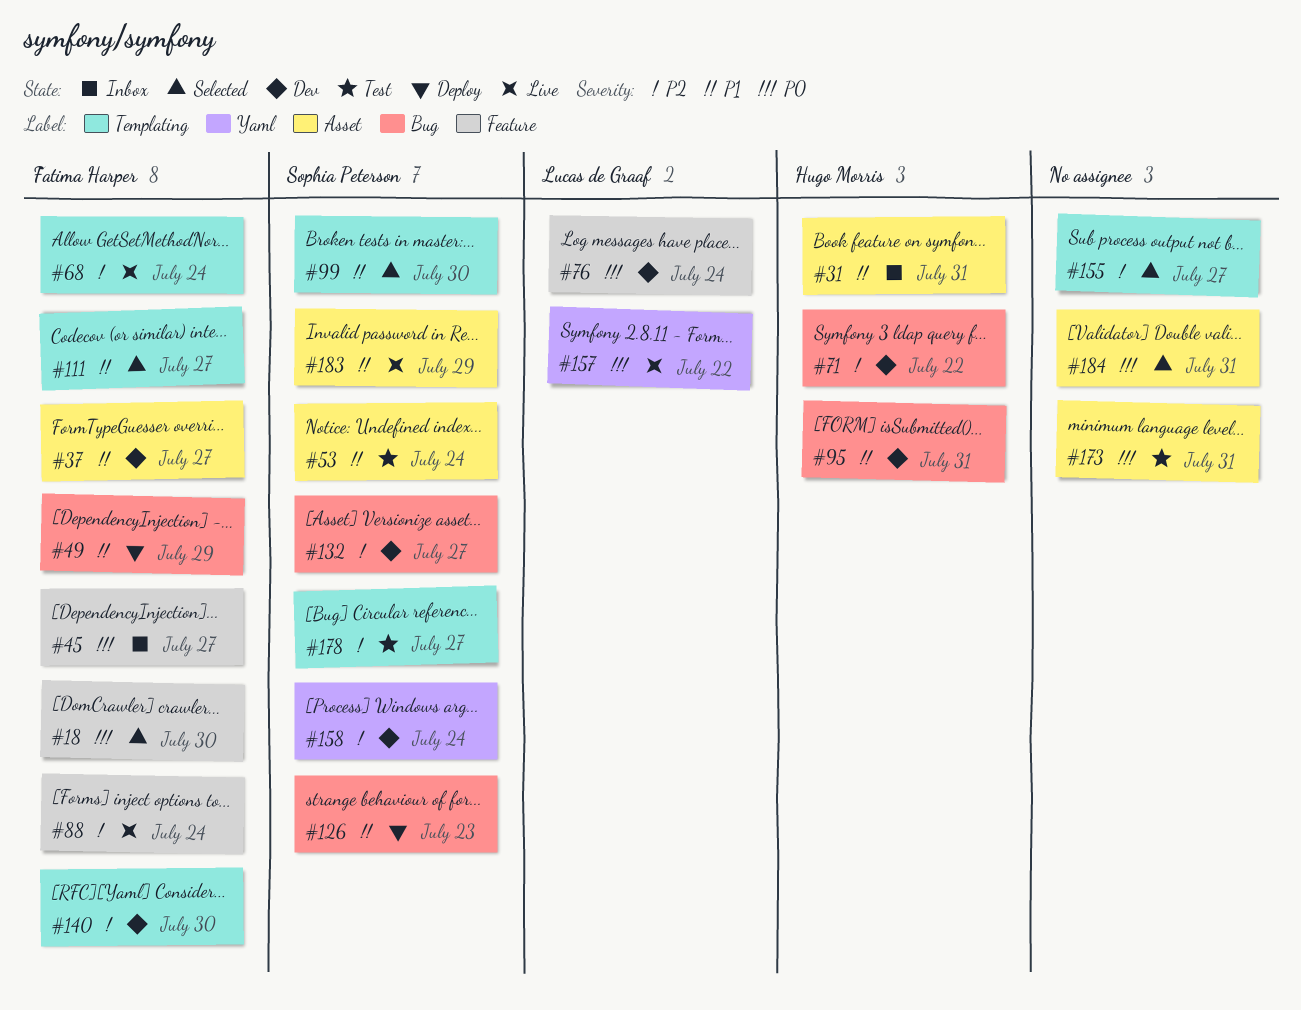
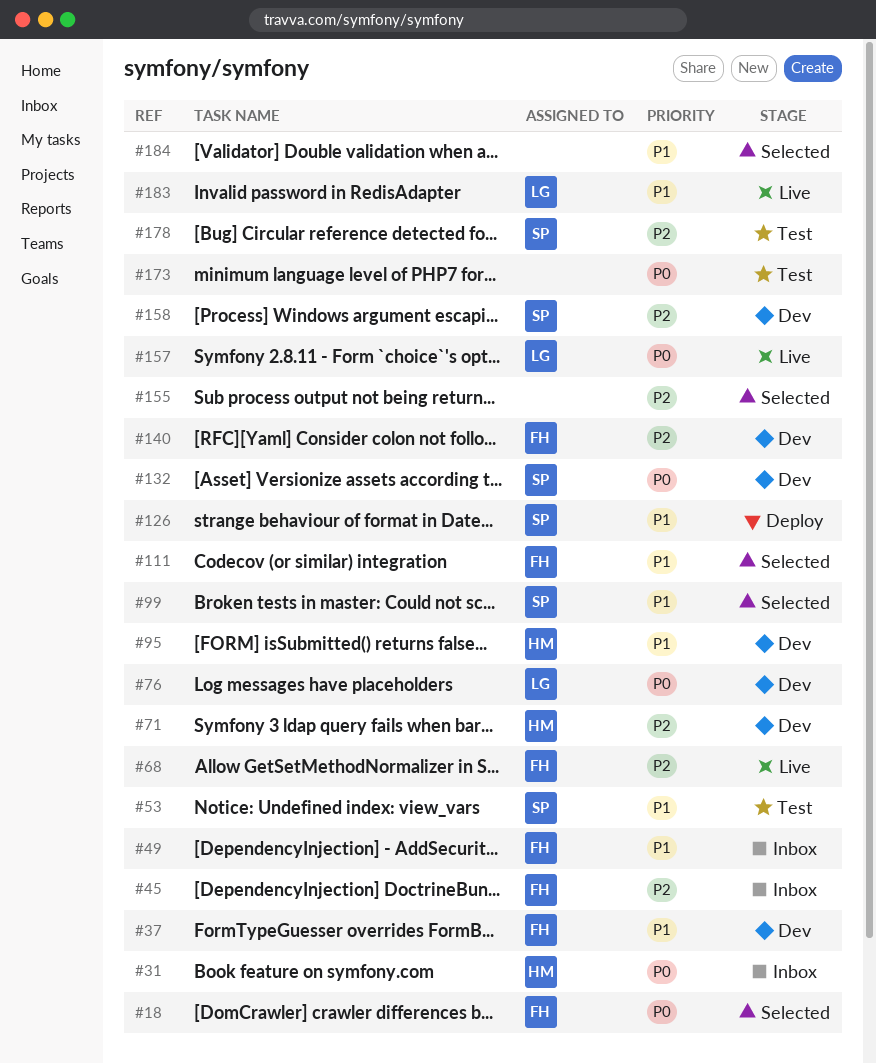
#31, priority: P1 -> P0
#45, priority: P0 -> P2
#49, status: Deploy -> Inbox
#88: present -> none
#132, priority: P2 -> P0
#183, owner: Sophia Peterson -> Lucas de Graaf
#184, priority: P0 -> P1

